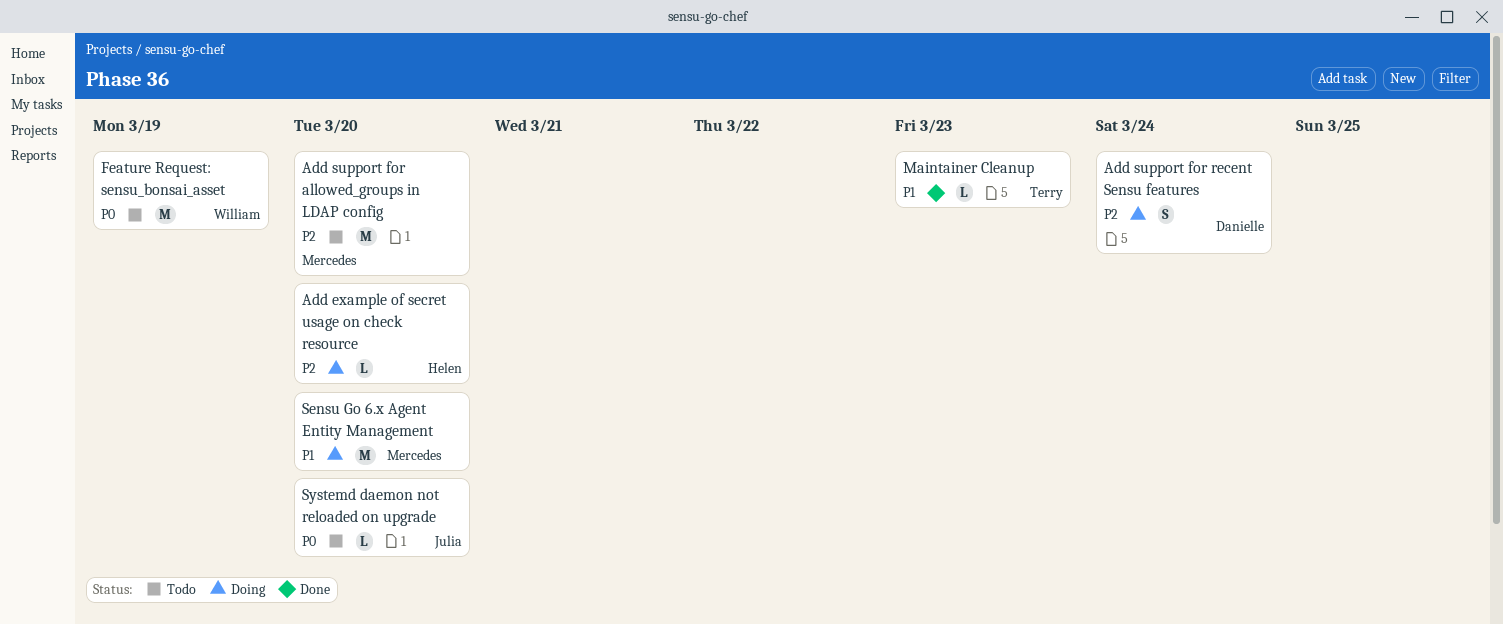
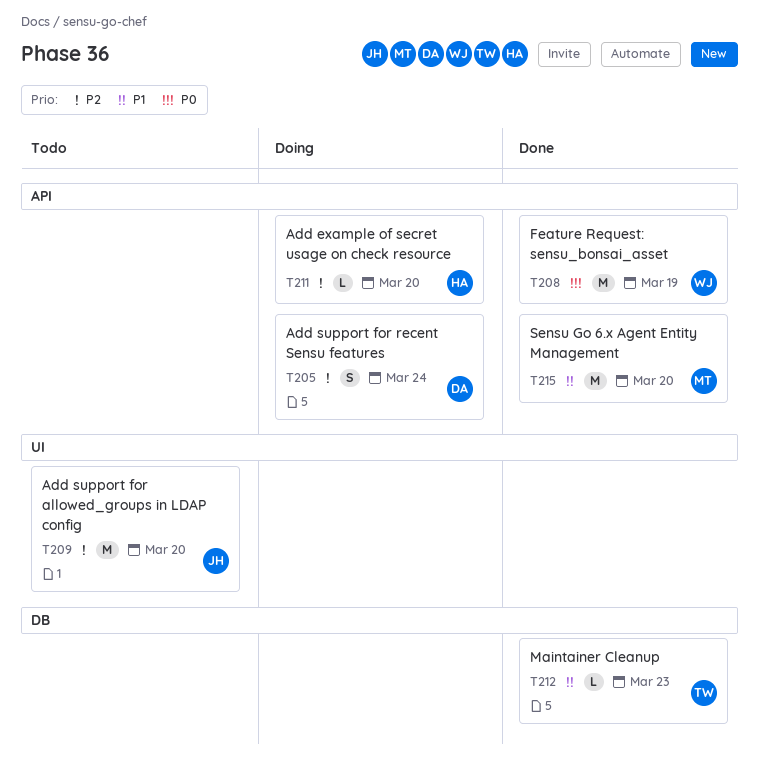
Add support for allowed_groups in LDAP config, owner: Mercedes -> Julia
Feature Request: sensu_bonsai_asset, status: Todo -> Done
Sensu Go 6.x Agent Entity Management, status: Doing -> Done
Systemd daemon not reloaded on upgrade: present -> none

